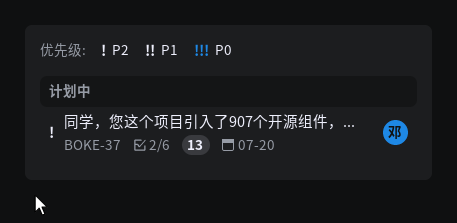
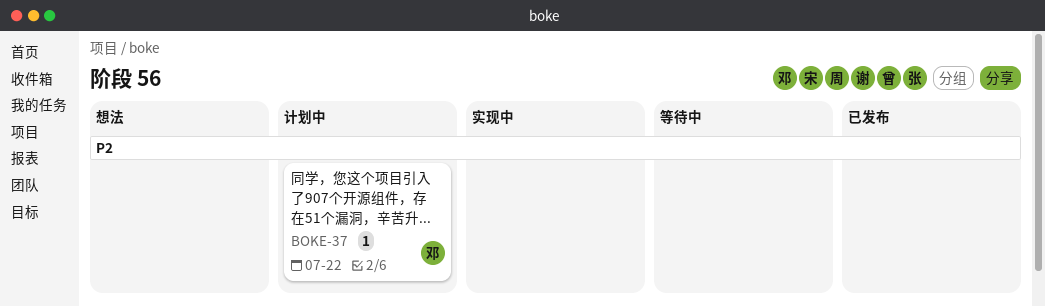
BOKE-37, estimate: 13 -> 1
BOKE-37, due: Jul 20 -> Jul 22

